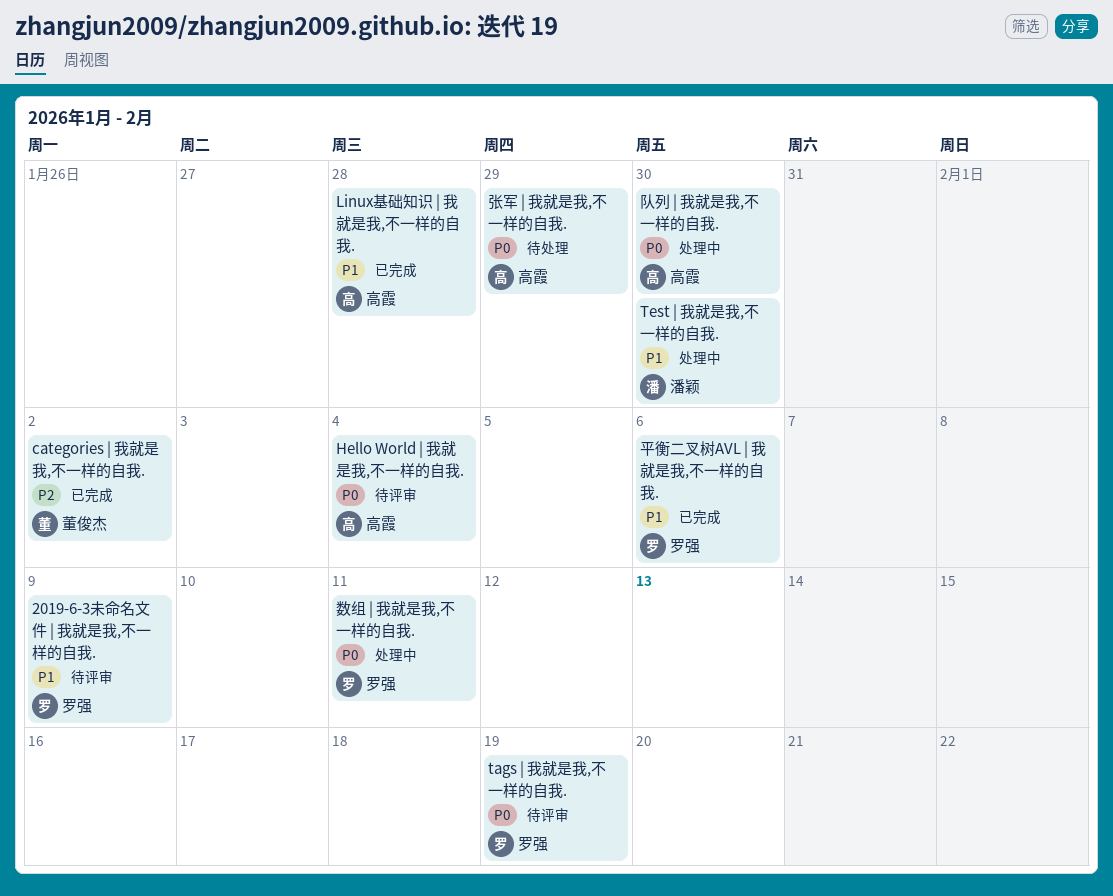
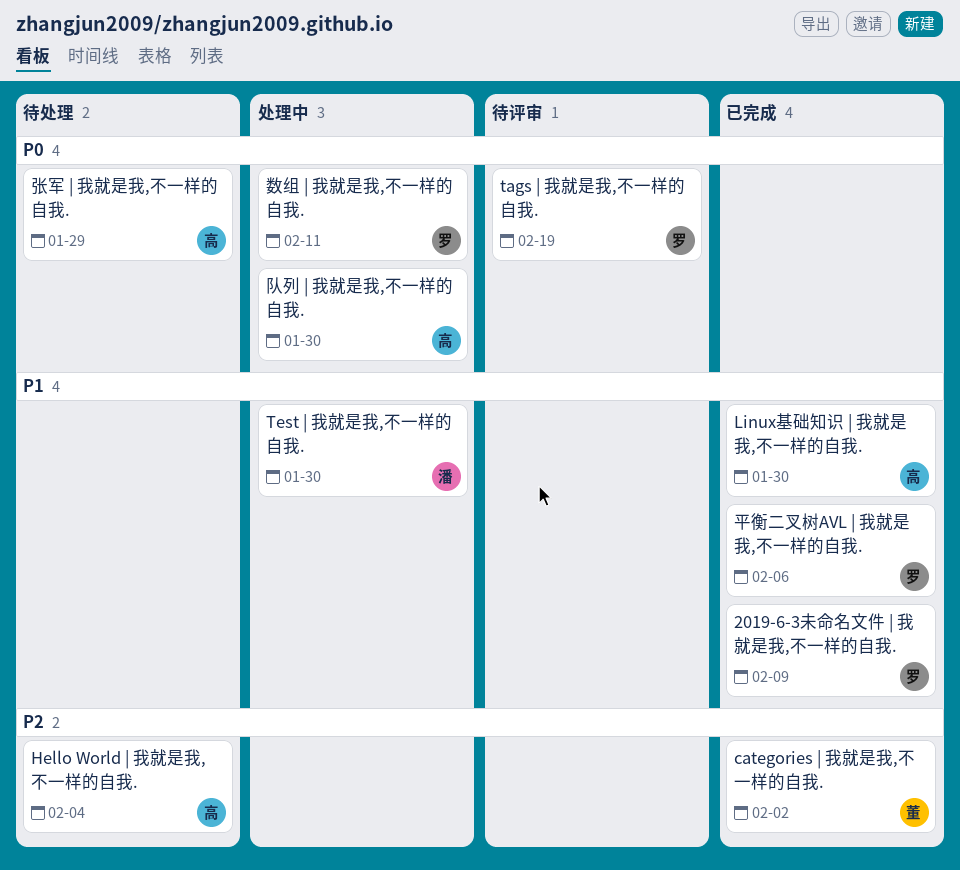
2019-6-3未命名文件 | 我就是我,不一样的自我., status: 待评审 -> 已完成
Hello World | 我就是我,不一样的自我., status: 待评审 -> 待处理
Hello World | 我就是我,不一样的自我., priority: P0 -> P2
Linux基础知识 | 我就是我,不一样的自我., due: Jan 28 -> Jan 30

